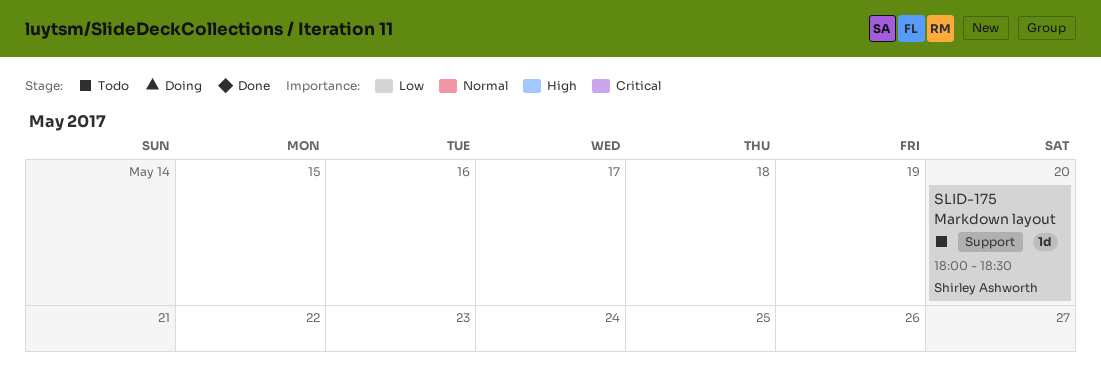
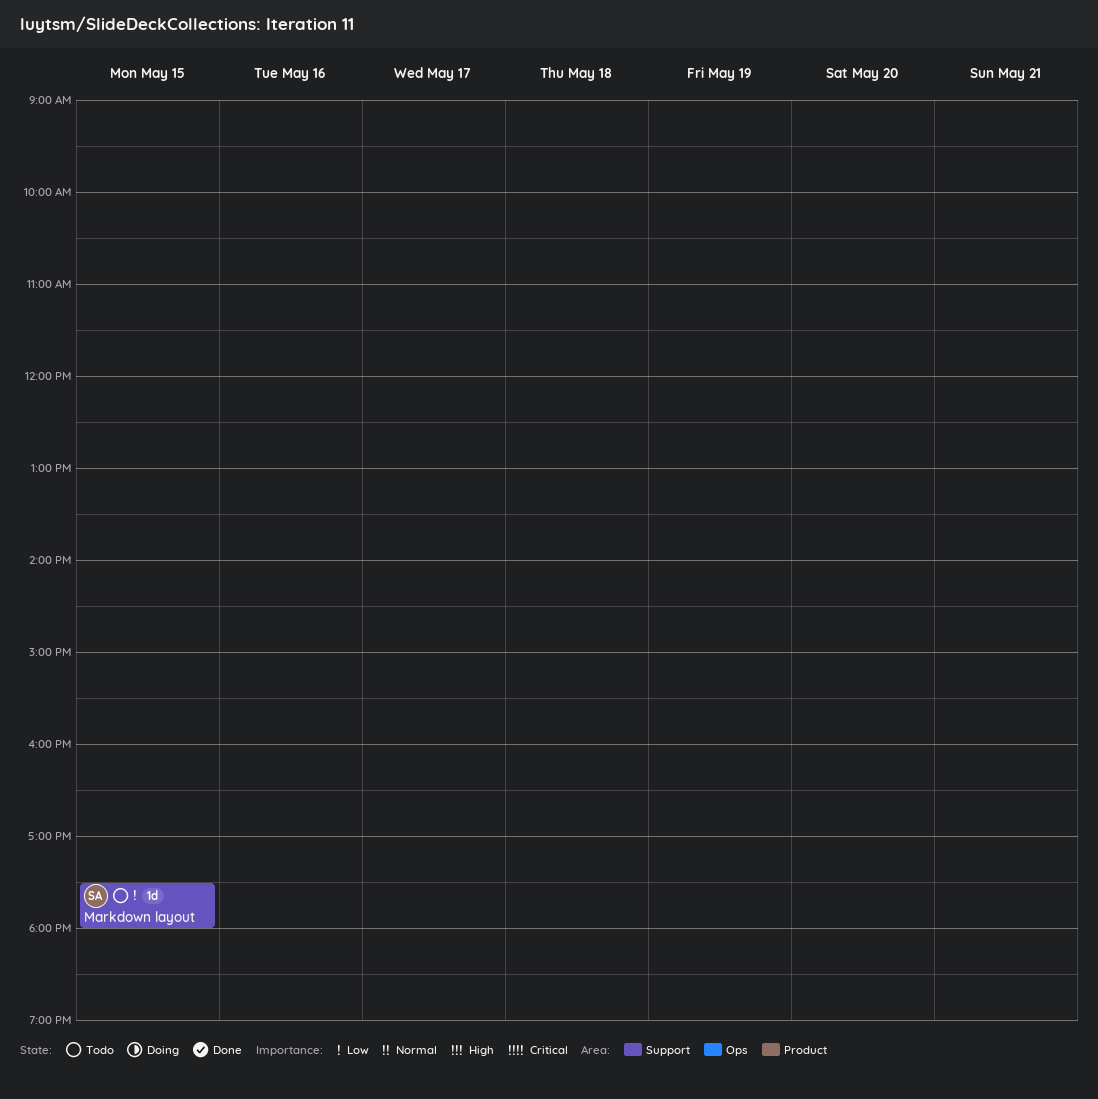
Markdown layout, day: May 20 -> May 15
Markdown layout, begins: 18:00 -> 17:30
Markdown layout, ends: 18:30 -> 18:00

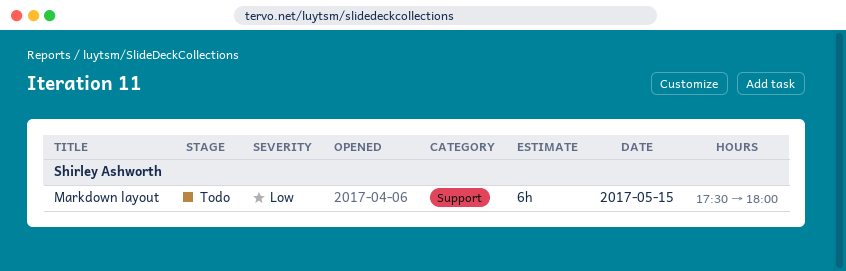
Markdown layout, estimate: 1d -> 6h

